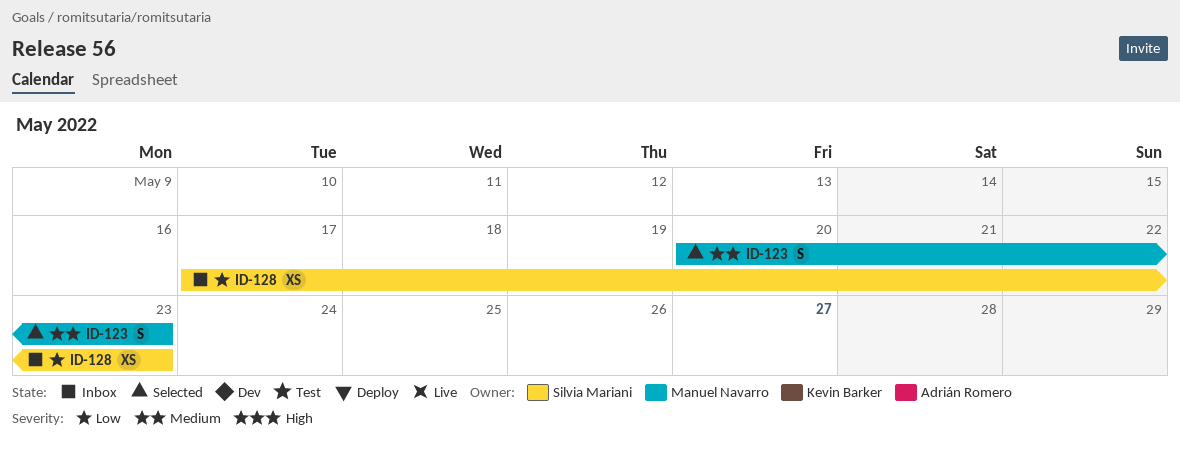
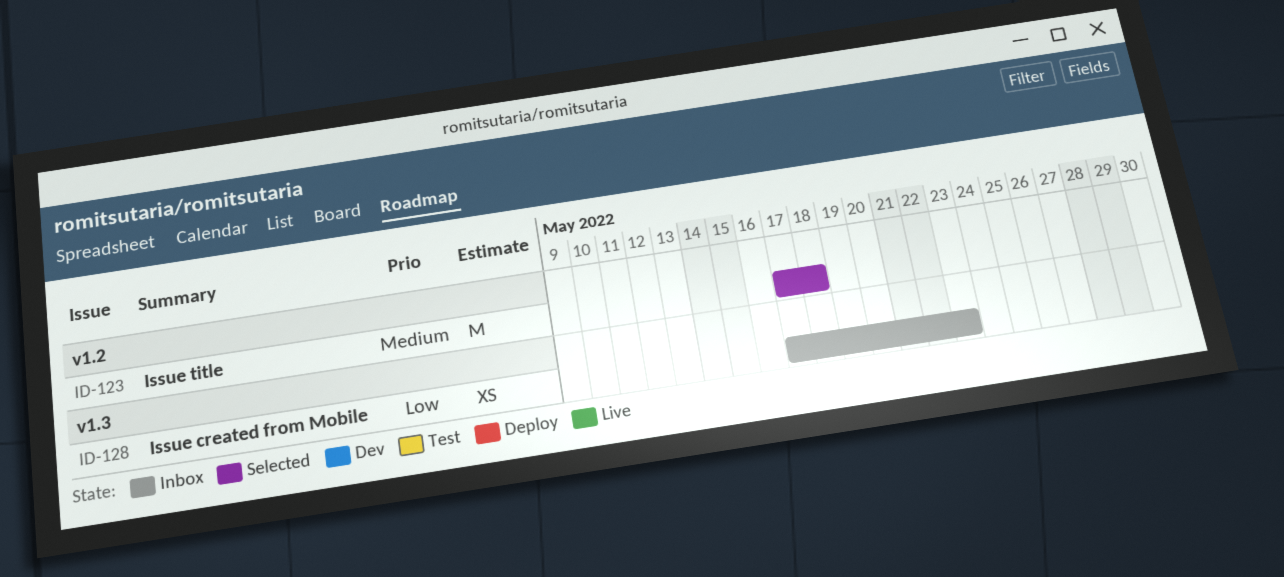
ID-123, estimate: S -> M
ID-123, start: May 20 -> May 17
ID-123, due: May 23 -> May 18

